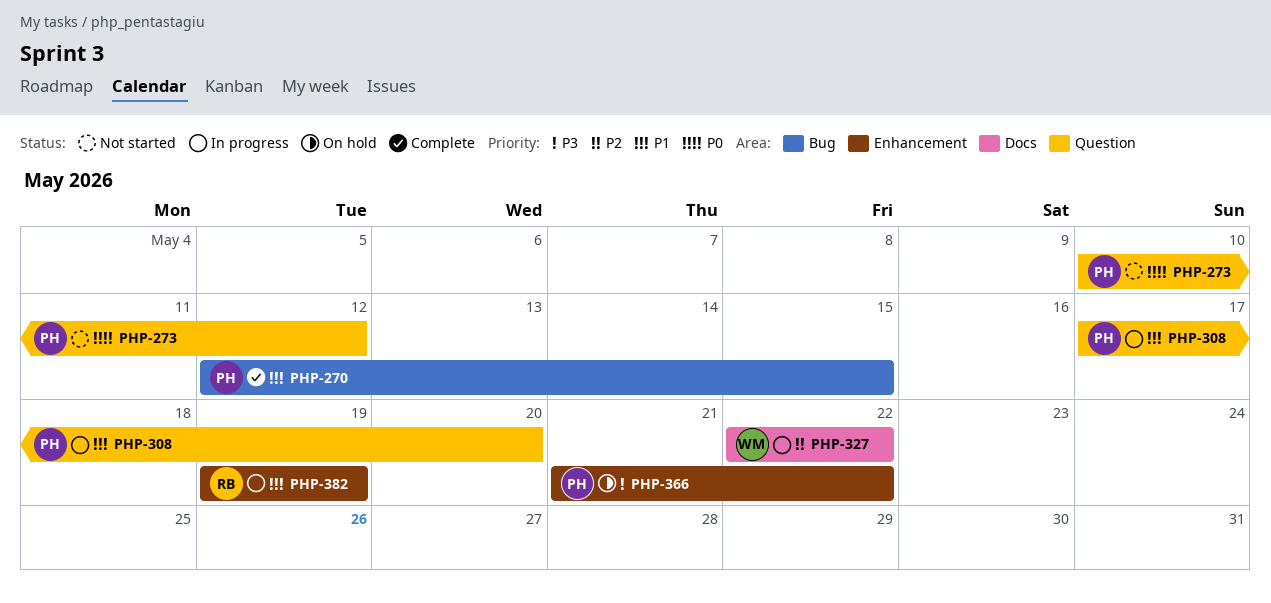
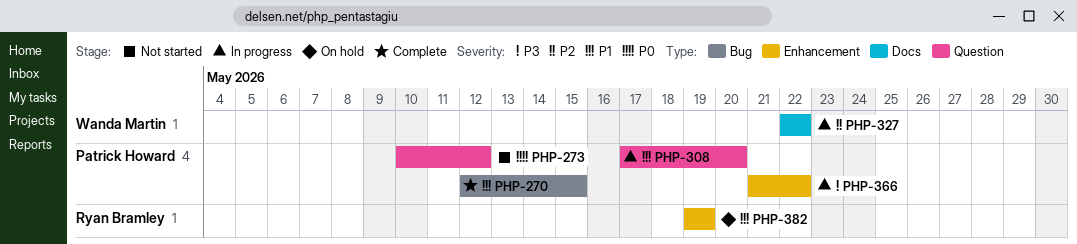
PHP-366, status: On hold -> In progress
PHP-382, status: In progress -> On hold

